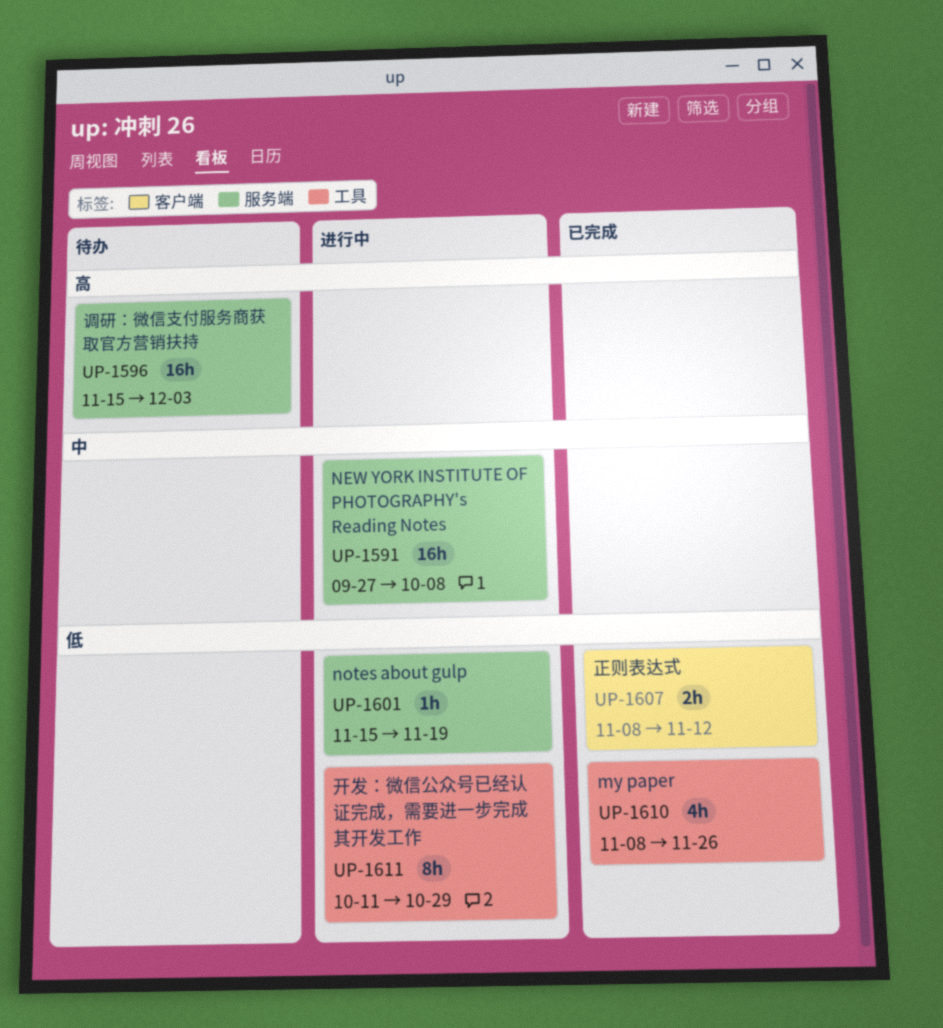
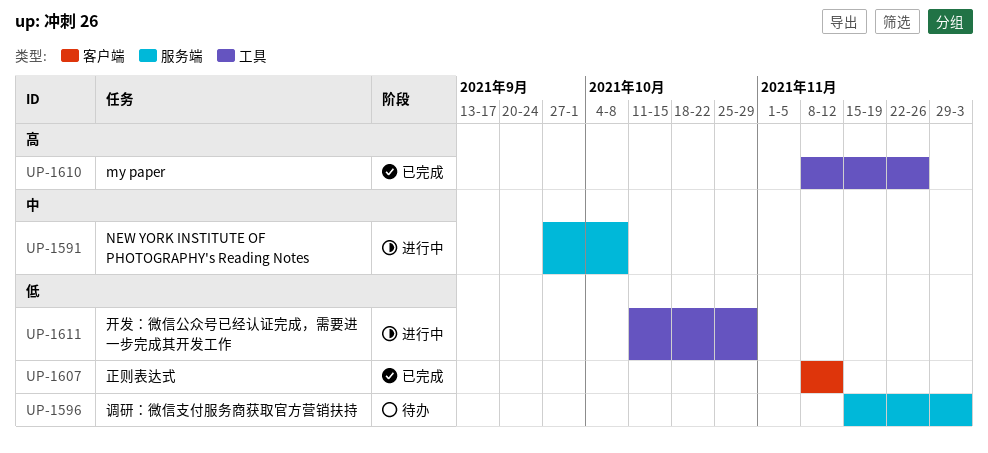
UP-1596, priority: 高 -> 低
UP-1601: present -> none
UP-1610, priority: 低 -> 高

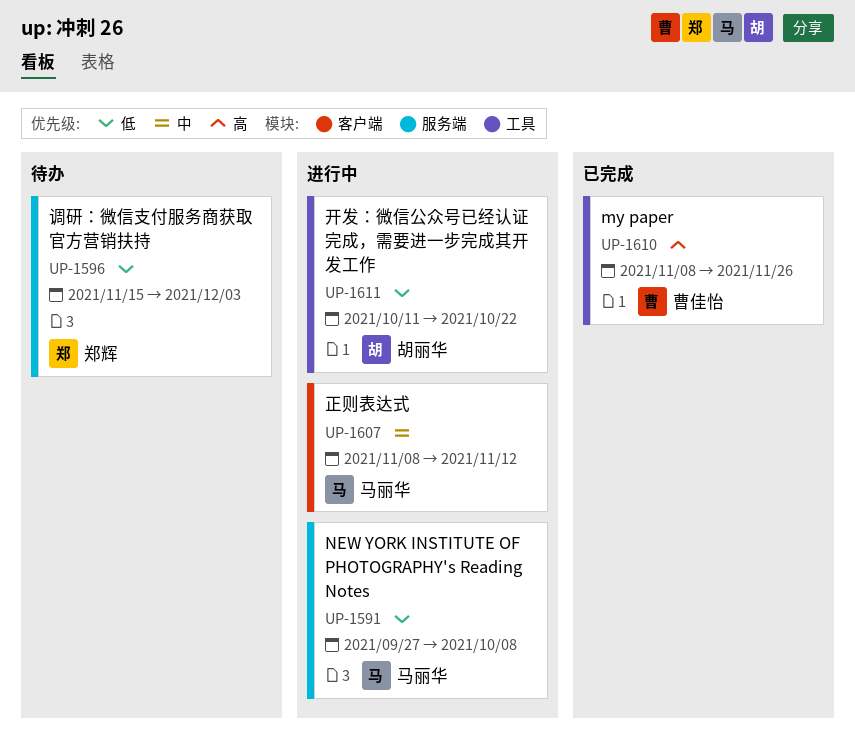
UP-1591, priority: 中 -> 低
UP-1607, status: 已完成 -> 进行中
UP-1607, priority: 低 -> 中
UP-1611, due: Oct 29 -> Oct 22

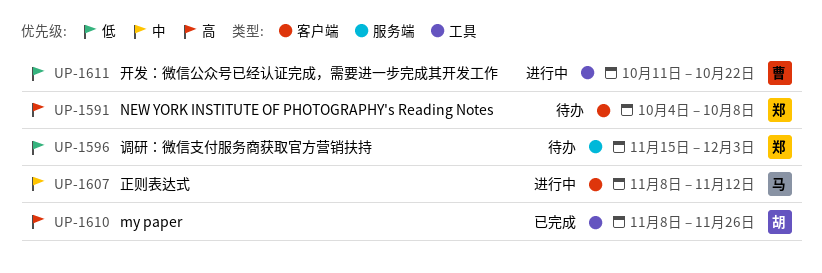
UP-1591, status: 进行中 -> 待办
UP-1591, owner: 马丽华 -> 郑辉
UP-1591, priority: 低 -> 高
UP-1591, label: 服务端 -> 客户端
UP-1591, start: Sep 27 -> Oct 4
UP-1610, owner: 曹佳怡 -> 胡丽华
UP-1611, owner: 胡丽华 -> 曹佳怡

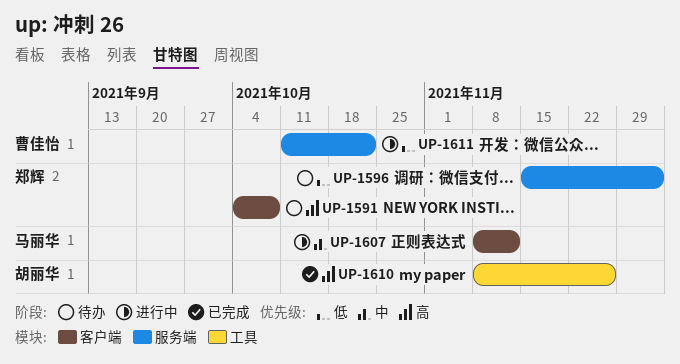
UP-1611, label: 工具 -> 服务端

